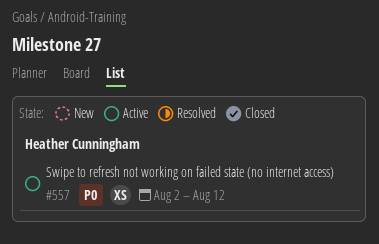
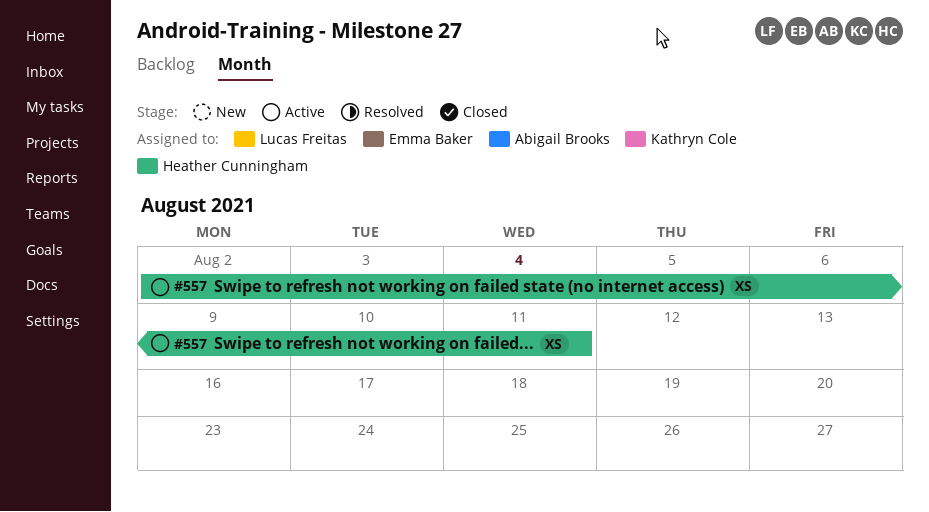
#557, due: Aug 12 -> Aug 11

